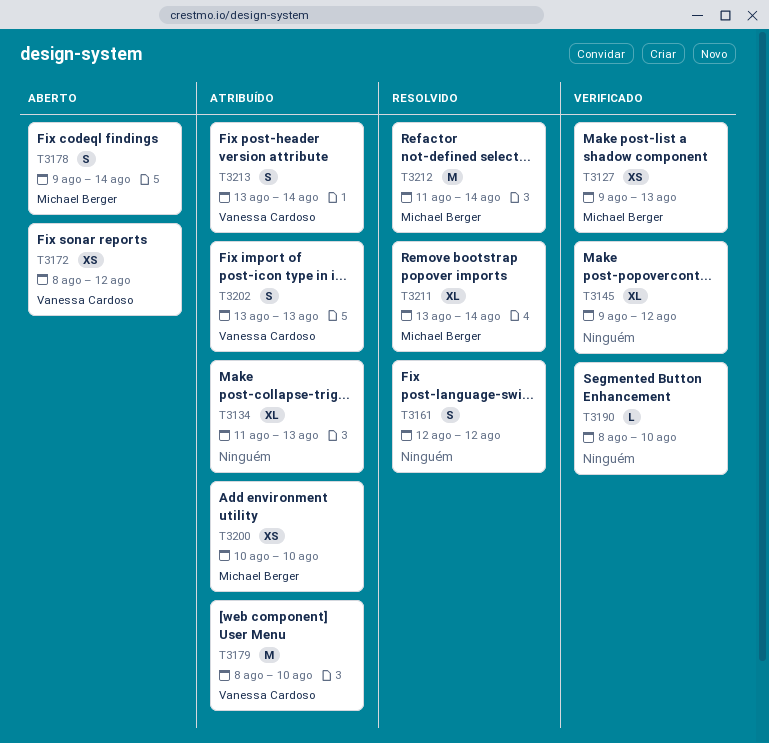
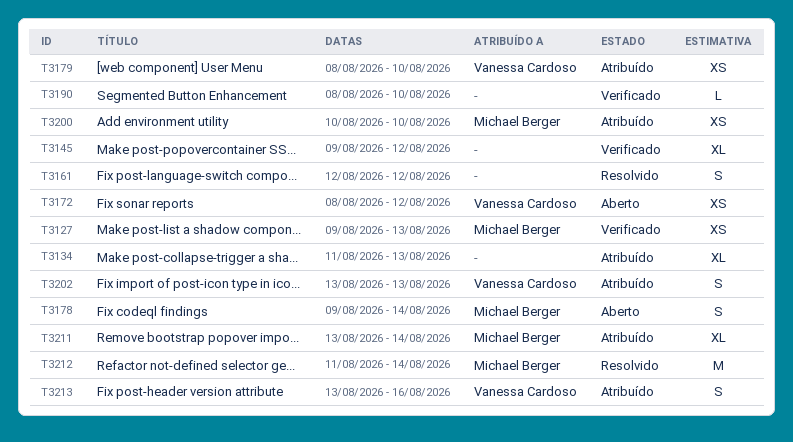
T3179, estimate: M -> XS
T3211, status: Resolvido -> Atribuído
T3213, due: Aug 14 -> Aug 16

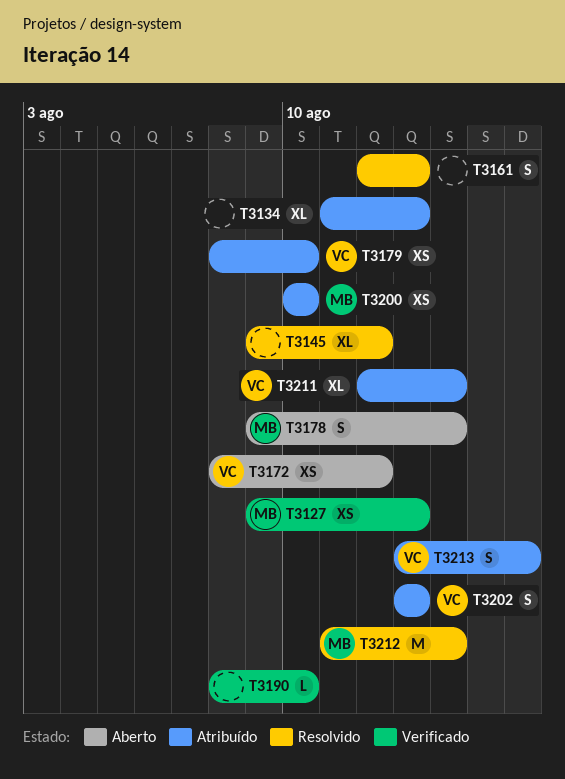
T3145, status: Verificado -> Resolvido
T3161, due: Aug 12 -> Aug 13
T3211, owner: Michael Berger -> Vanessa Cardoso
T3211, start: Aug 13 -> Aug 12

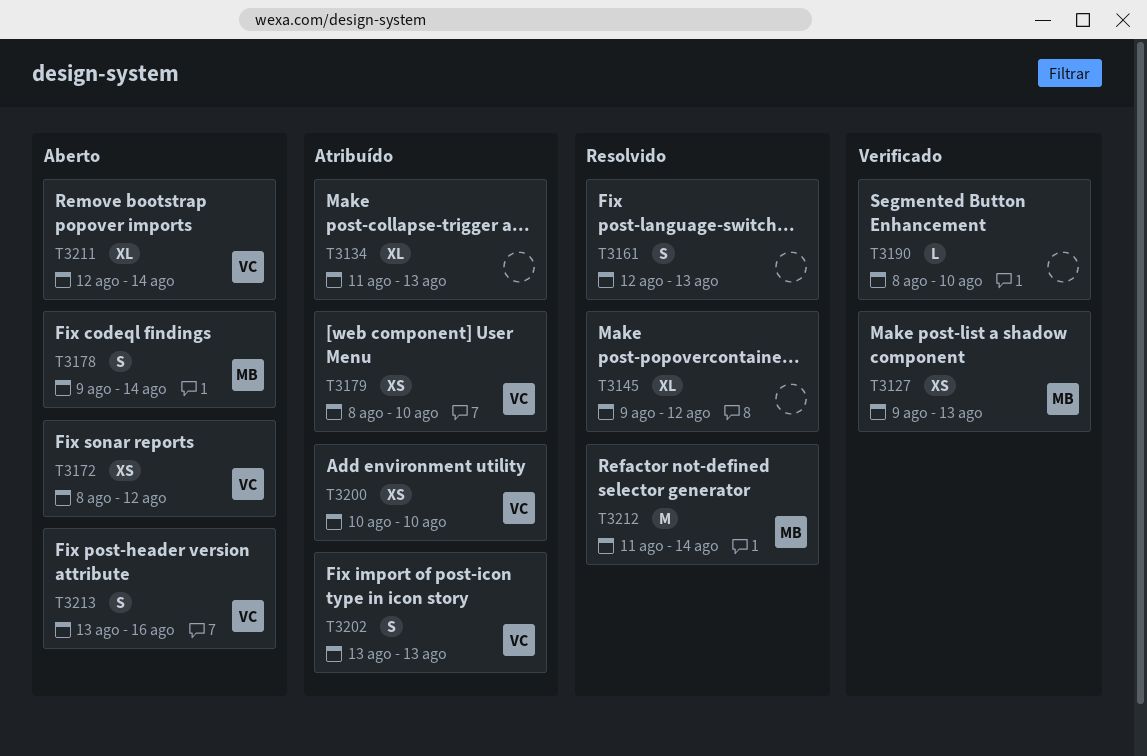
T3200, owner: MB -> VC
T3211, status: Atribuído -> Aberto
T3213, status: Atribuído -> Aberto

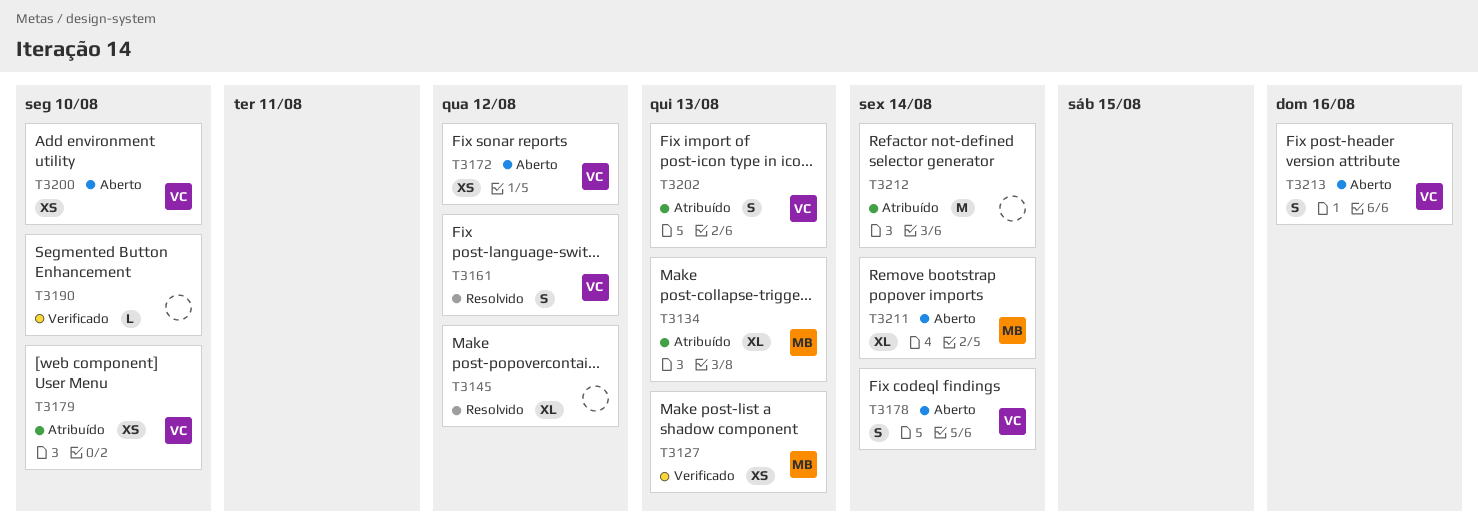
T3134, owner: none -> MB
T3161, owner: none -> VC
T3161, due: Aug 13 -> Aug 12
T3178, owner: MB -> VC
T3200, status: Atribuído -> Aberto
T3211, owner: VC -> MB
T3212, status: Resolvido -> Atribuído
T3212, owner: MB -> none

